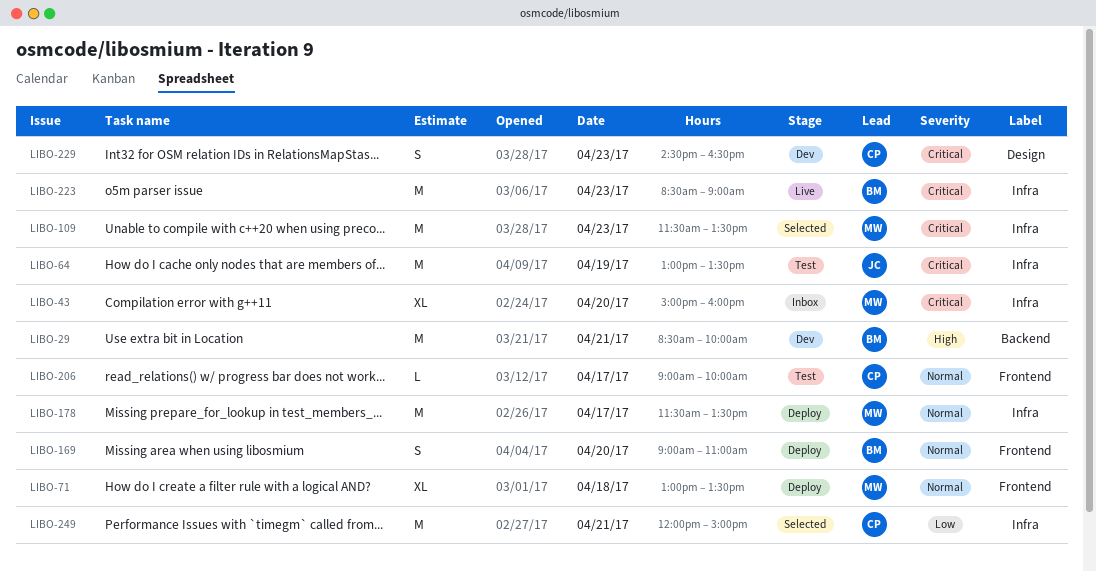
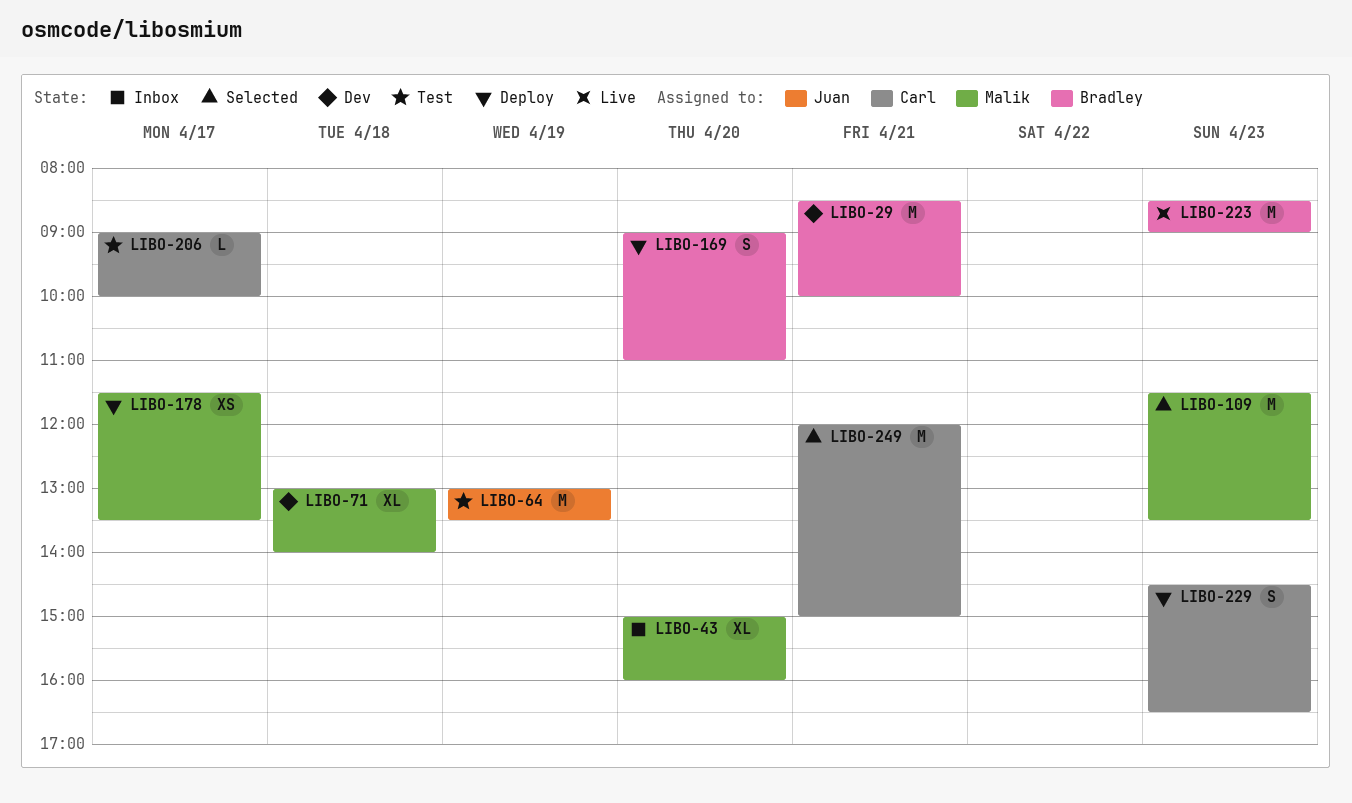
LIBO-71, status: Deploy -> Dev
LIBO-71, ends: 13:30 -> 14:00
LIBO-178, estimate: M -> XS
LIBO-229, status: Dev -> Deploy

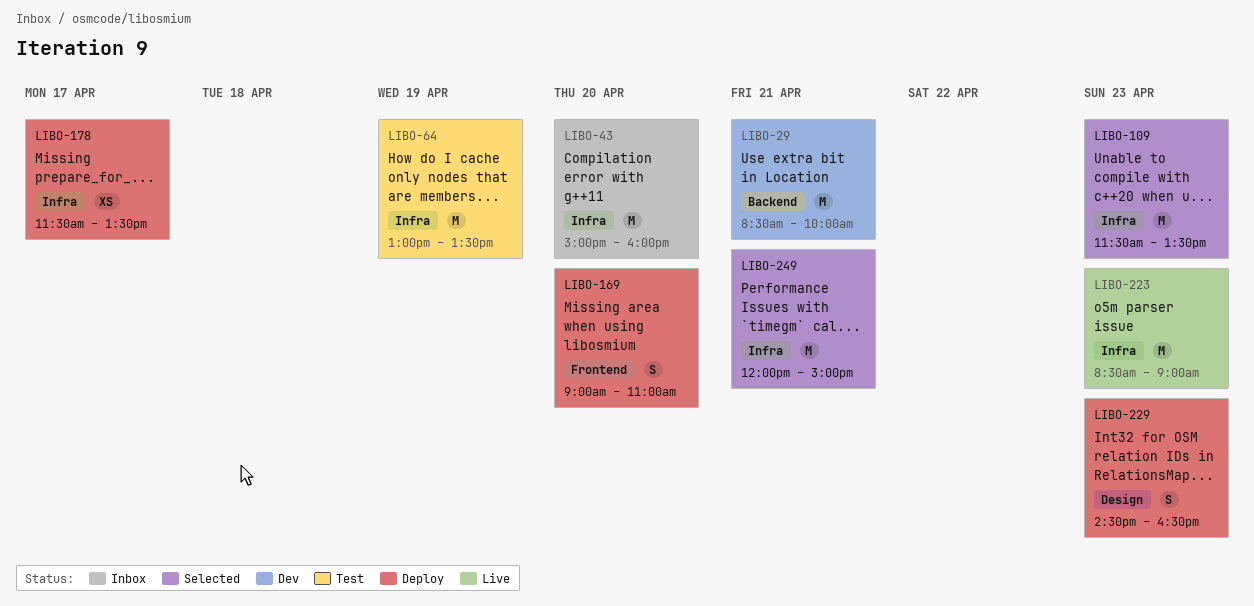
LIBO-43, estimate: XL -> M
LIBO-71: present -> none
LIBO-206: present -> none

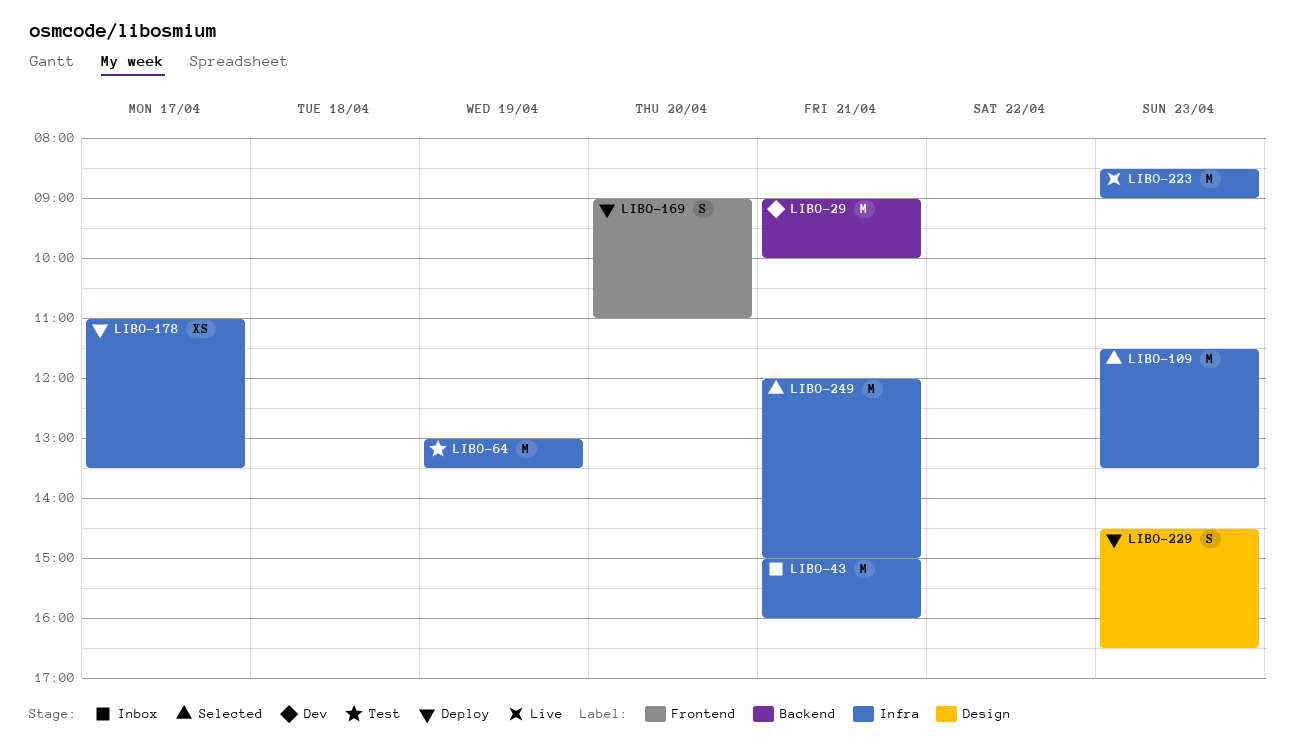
LIBO-29, begins: 08:30 -> 09:00
LIBO-43, day: Apr 20 -> Apr 21
LIBO-178, begins: 11:30 -> 11:00

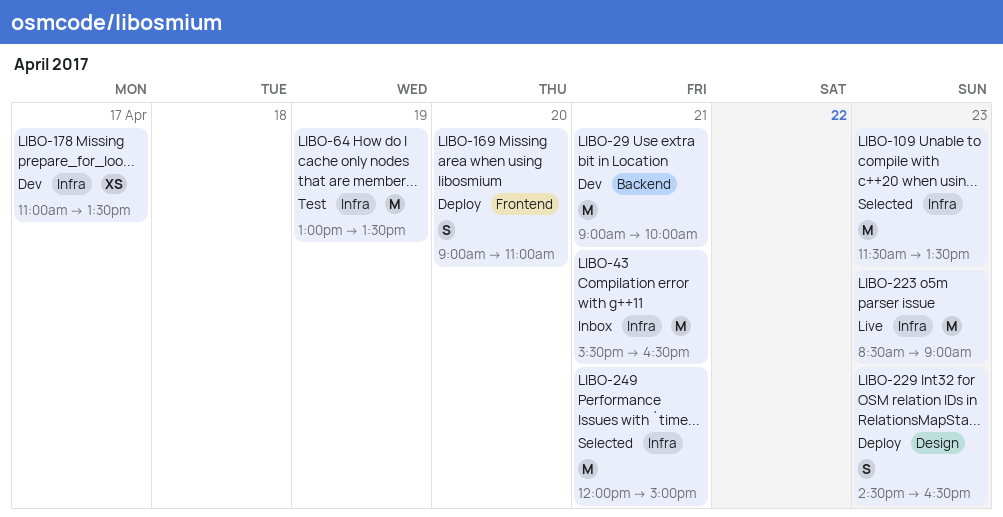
LIBO-43, begins: 15:00 -> 15:30
LIBO-43, ends: 16:00 -> 16:30
LIBO-178, status: Deploy -> Dev

